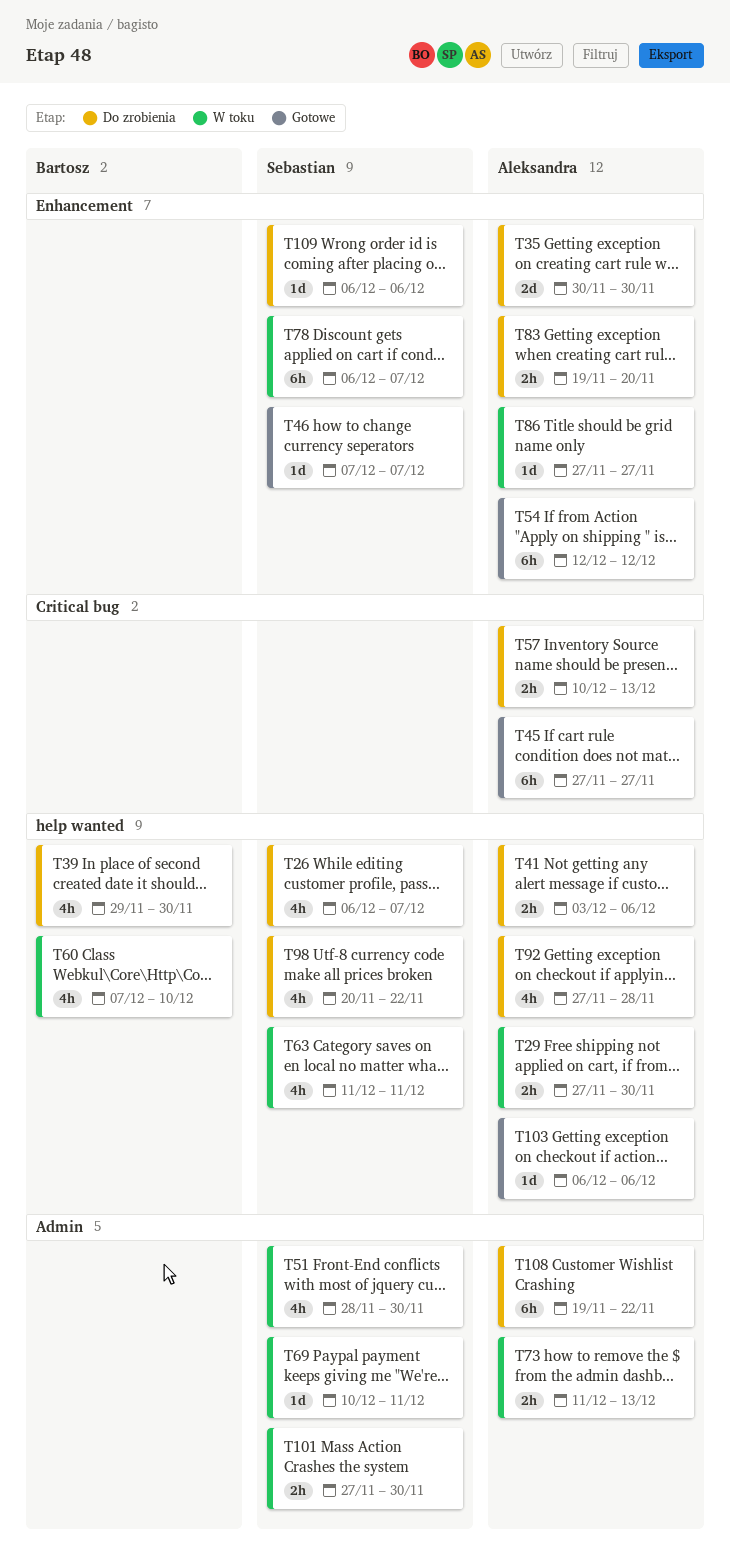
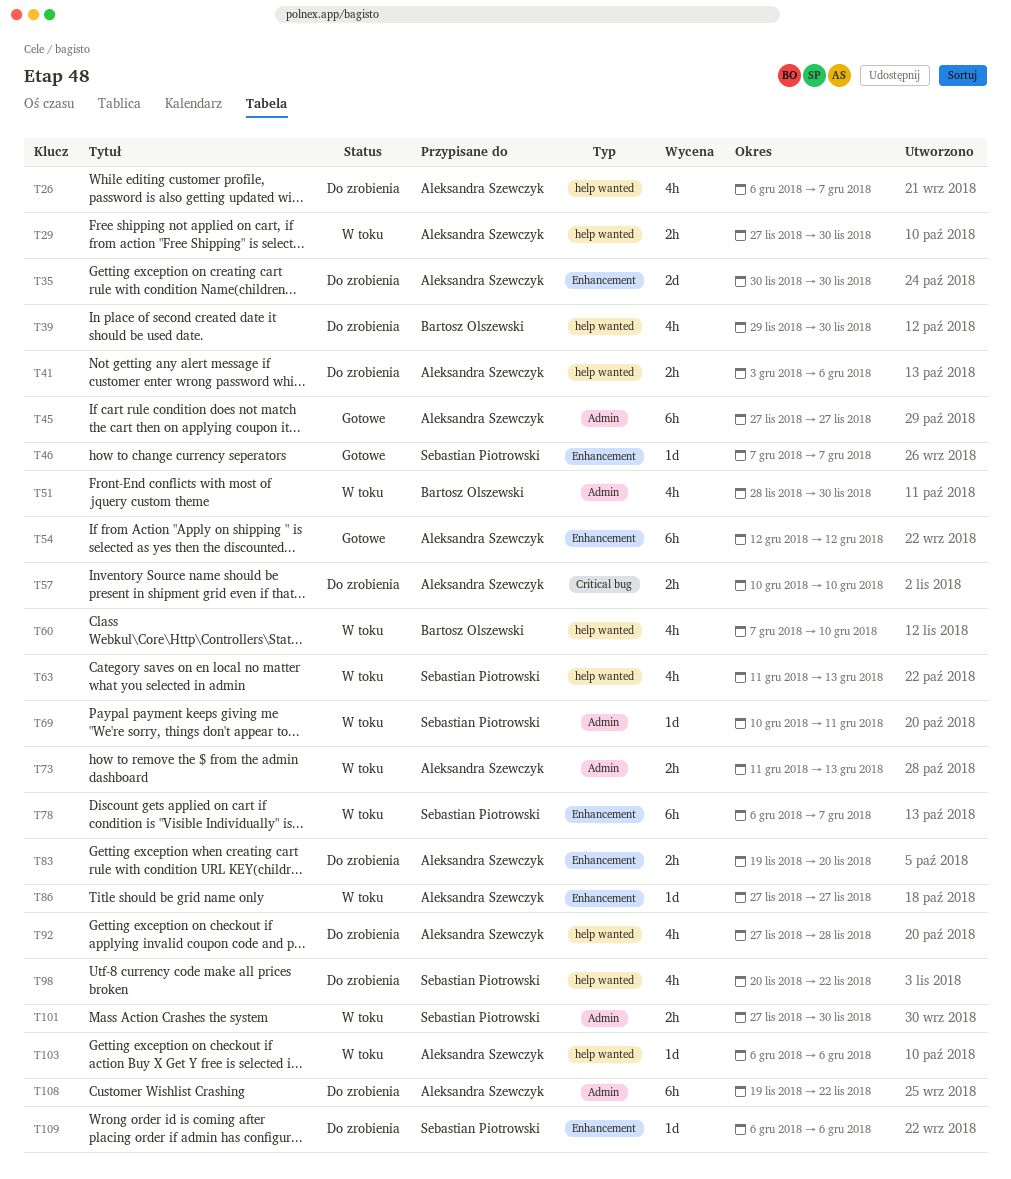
T26, owner: Sebastian Piotrowski -> Aleksandra Szewczyk
T45, label: Critical bug -> Admin
T51, owner: Sebastian Piotrowski -> Bartosz Olszewski
T57, due: Dec 13 -> Dec 10
T63, due: Dec 11 -> Dec 13
T103, status: Gotowe -> W toku

